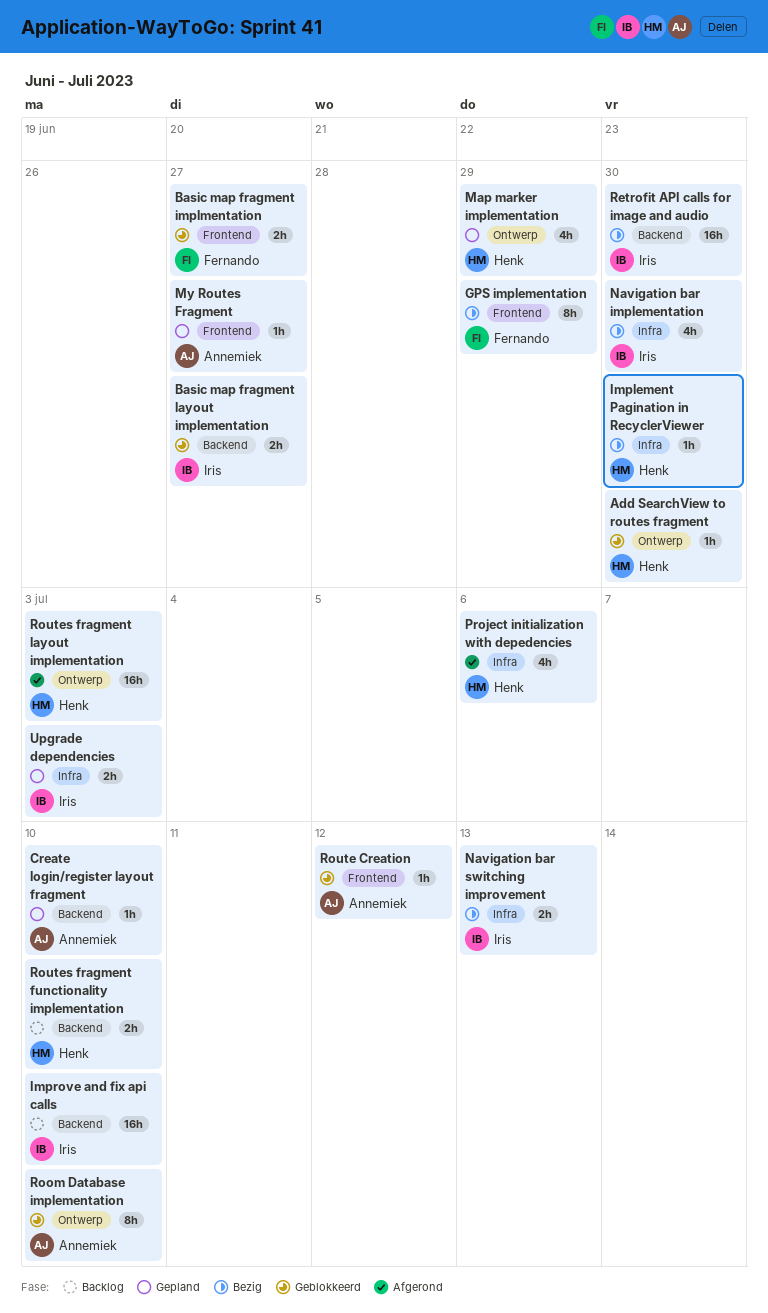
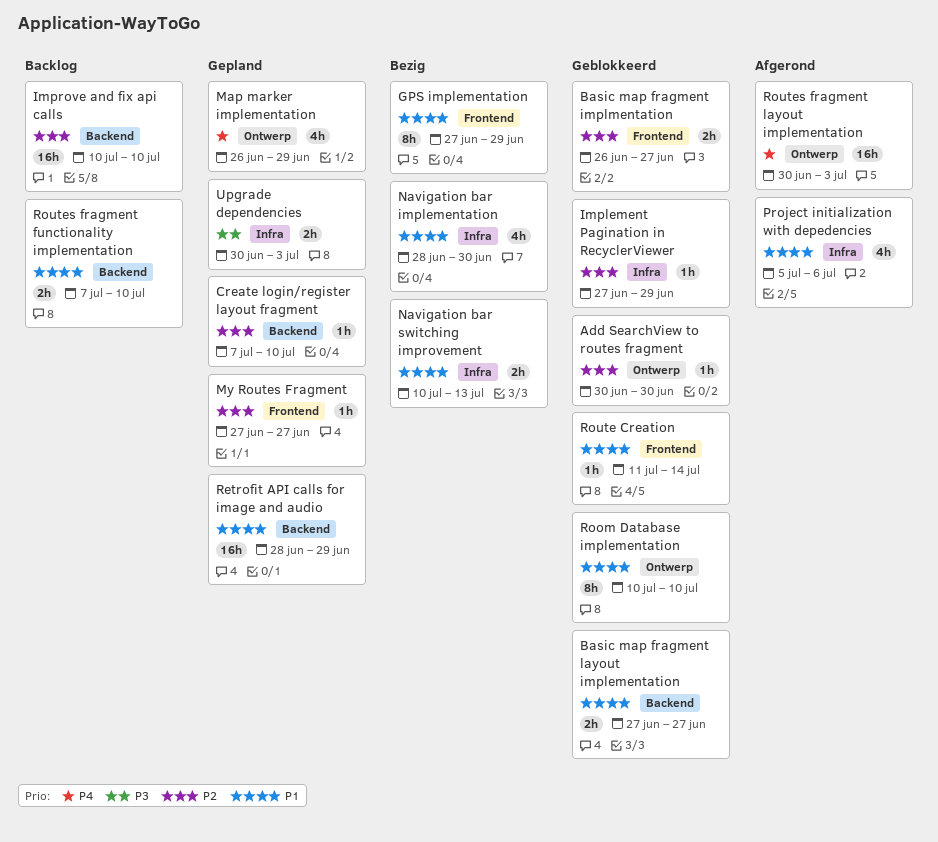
Implement Pagination in RecyclerViewer, status: Bezig -> Geblokkeerd
Implement Pagination in RecyclerViewer, due: Jun 30 -> Jun 29
Retrofit API calls for image and audio, status: Bezig -> Gepland
Retrofit API calls for image and audio, due: Jun 30 -> Jun 29
Route Creation, due: Jul 12 -> Jul 14

